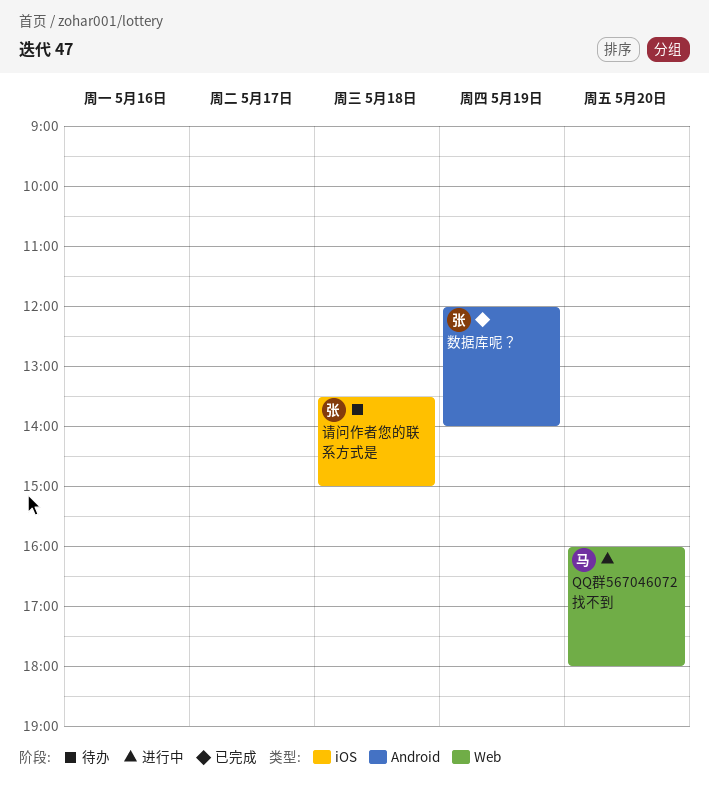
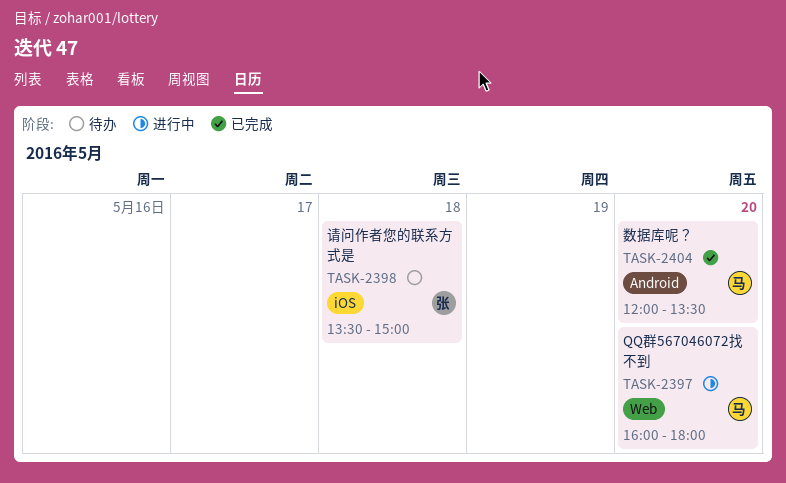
数据库呢？, owner: 张 -> 马
数据库呢？, day: May 19 -> May 20
数据库呢？, ends: 14:00 -> 13:30

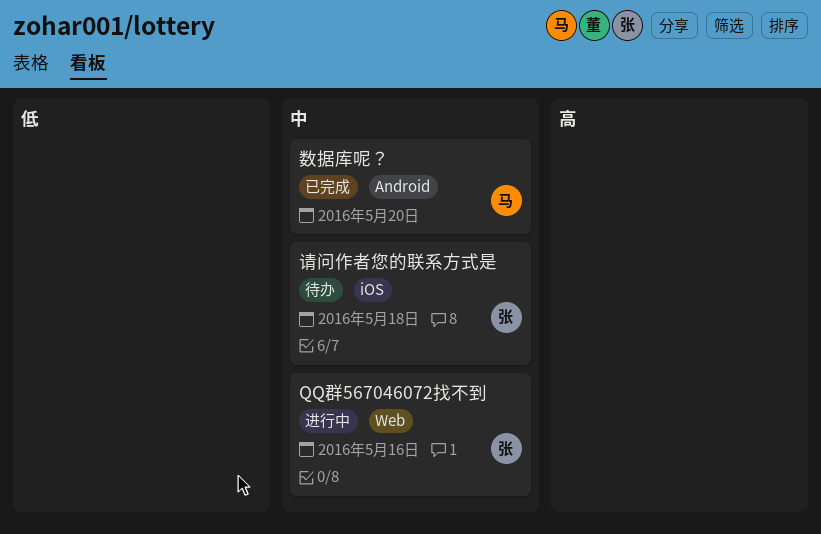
QQ群567046072找不到, owner: 马 -> 张
QQ群567046072找不到, day: May 20 -> May 16

